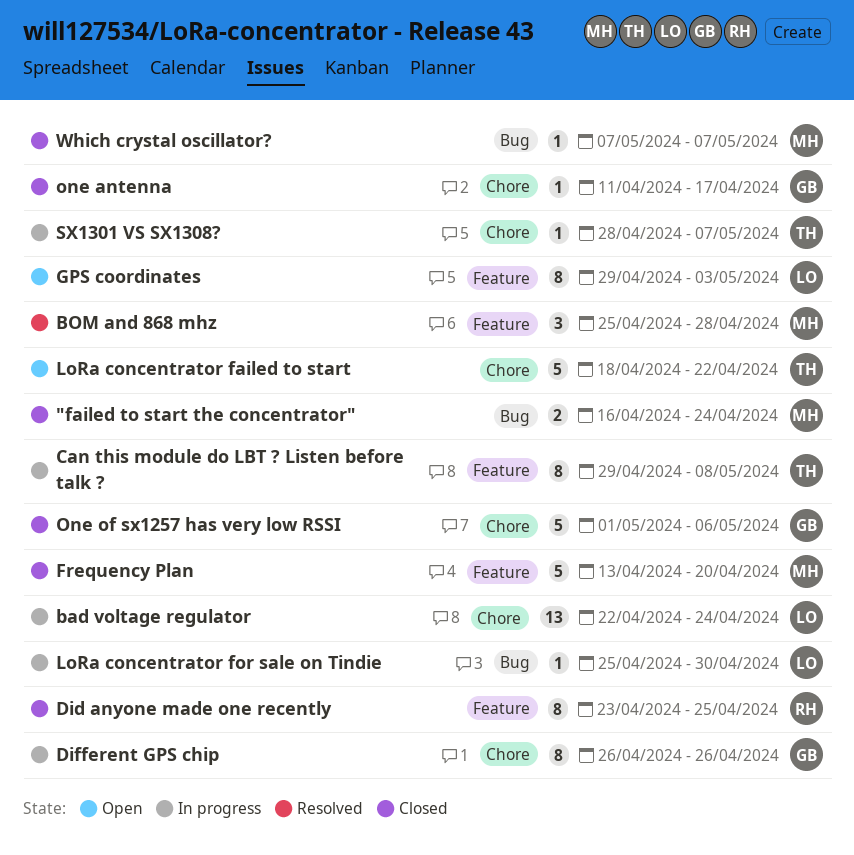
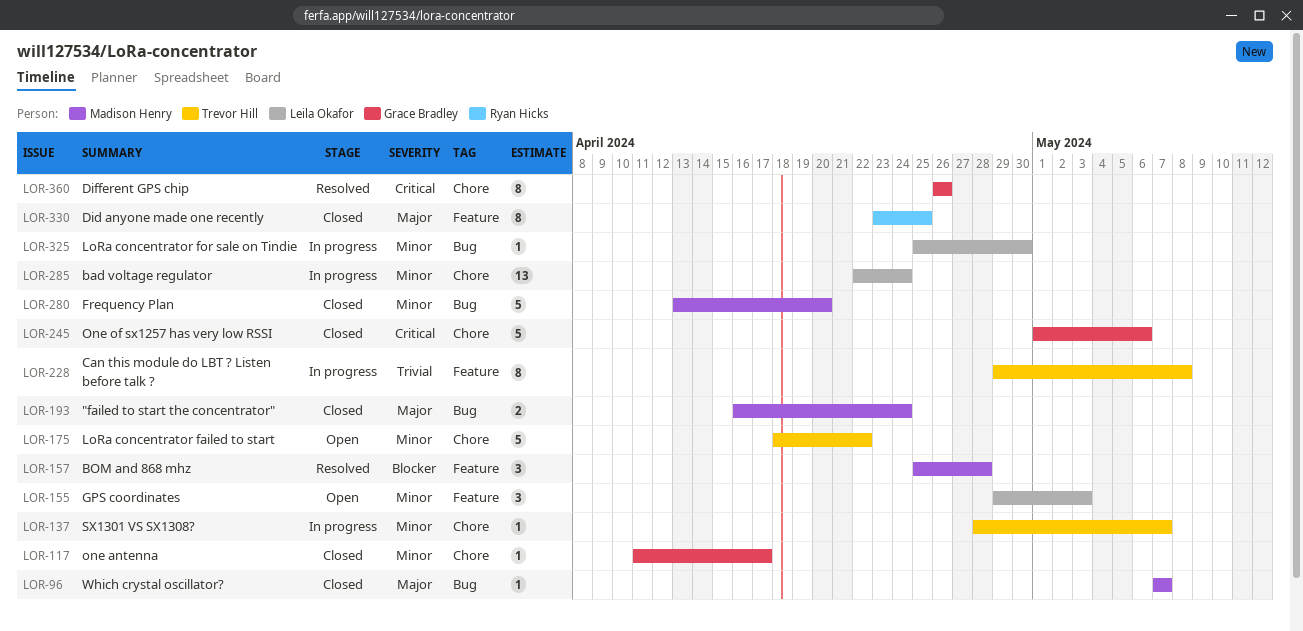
Different GPS chip, status: In progress -> Resolved
Frequency Plan, label: Feature -> Bug
GPS coordinates, estimate: 8 -> 3

